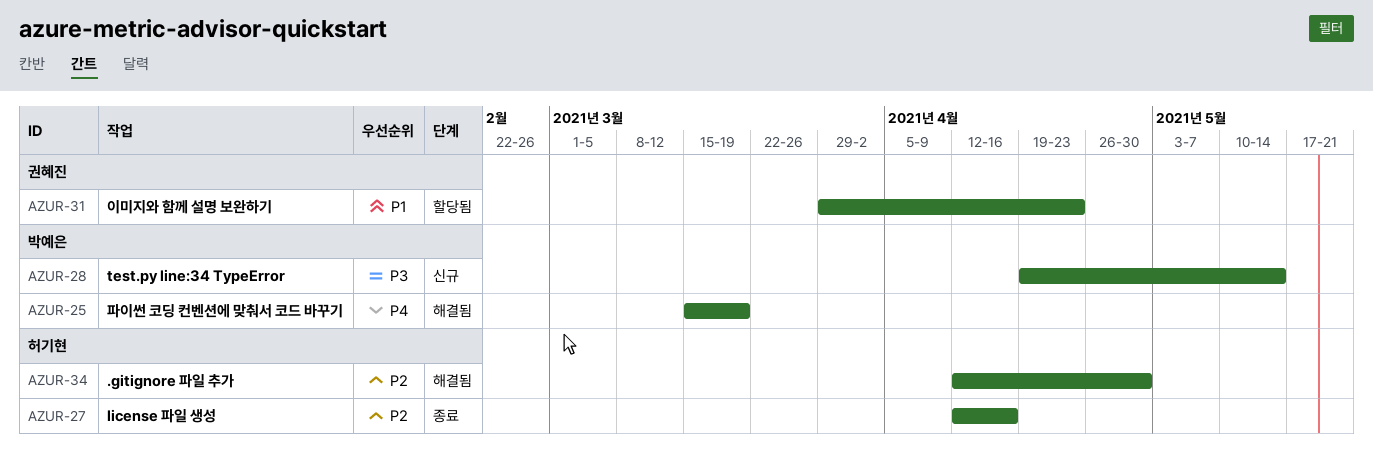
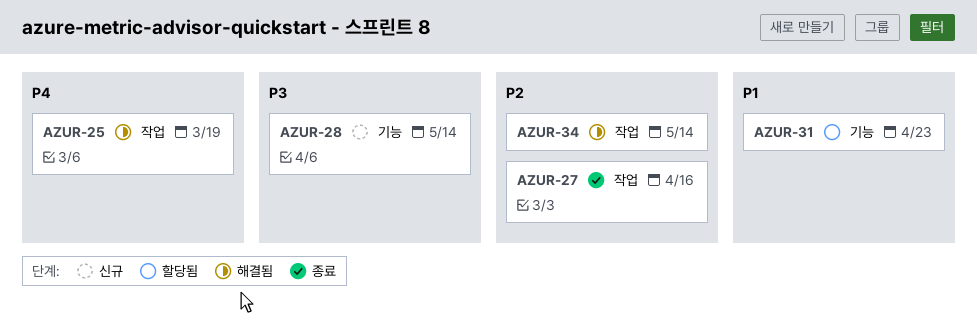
AZUR-34, due: Apr 30 -> May 14

